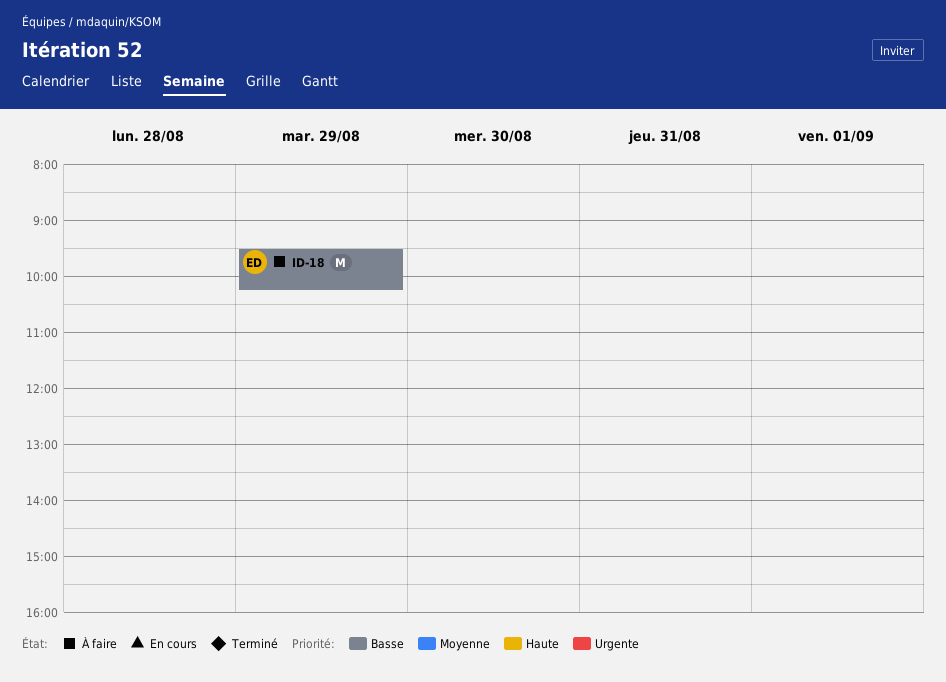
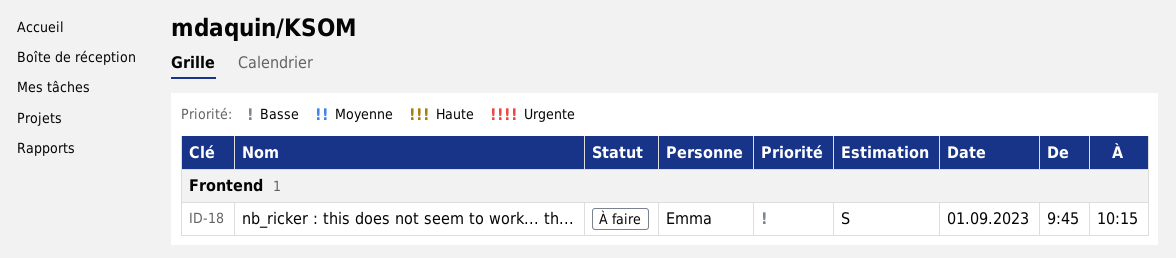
ID-18, estimate: M -> S
ID-18, day: Aug 29 -> Sep 1
ID-18, begins: 09:30 -> 09:45

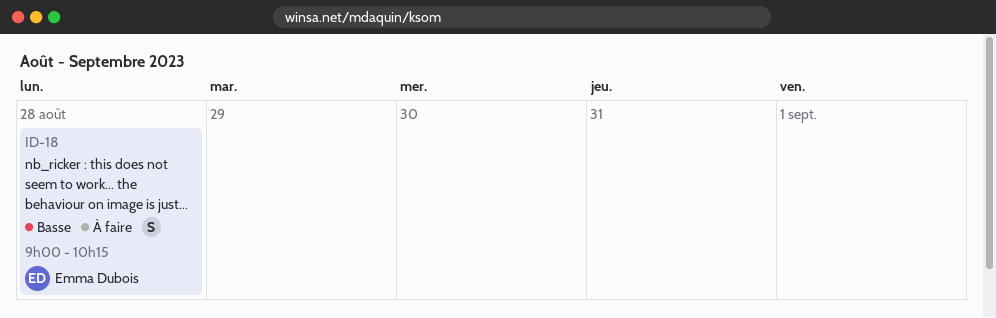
ID-18, day: Sep 1 -> Aug 28
ID-18, begins: 09:45 -> 09:00

